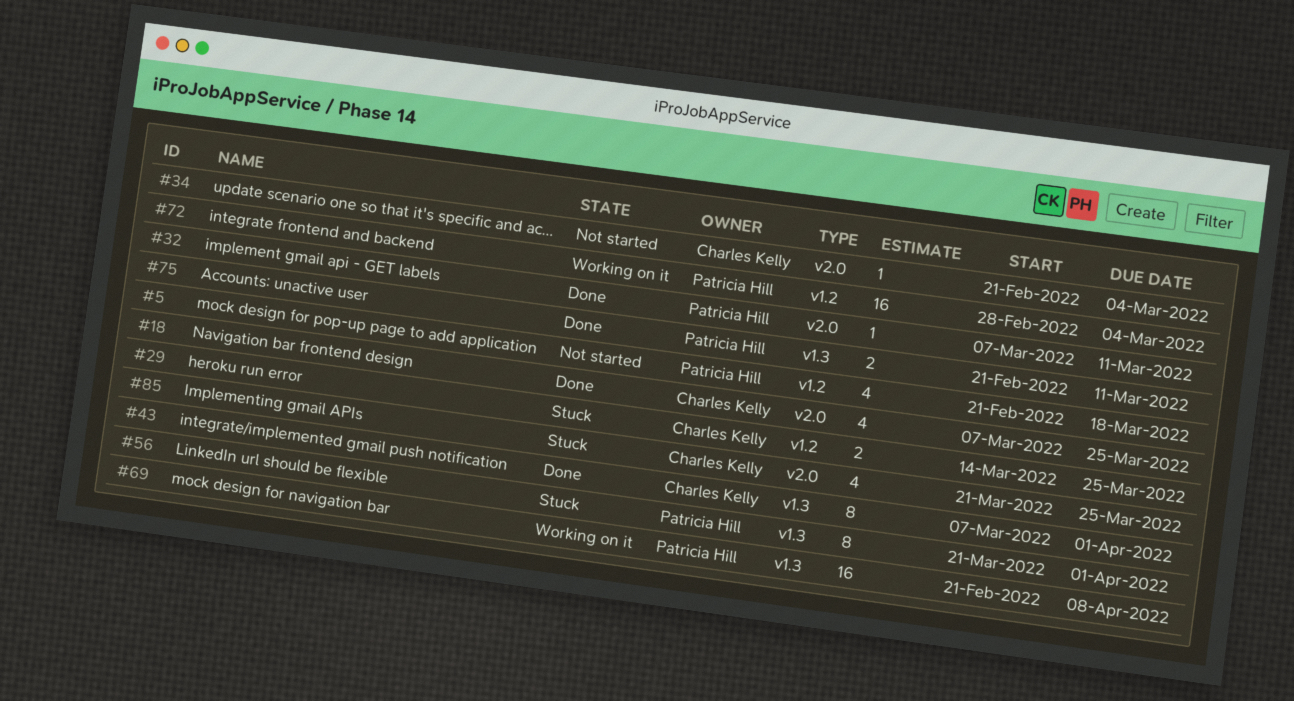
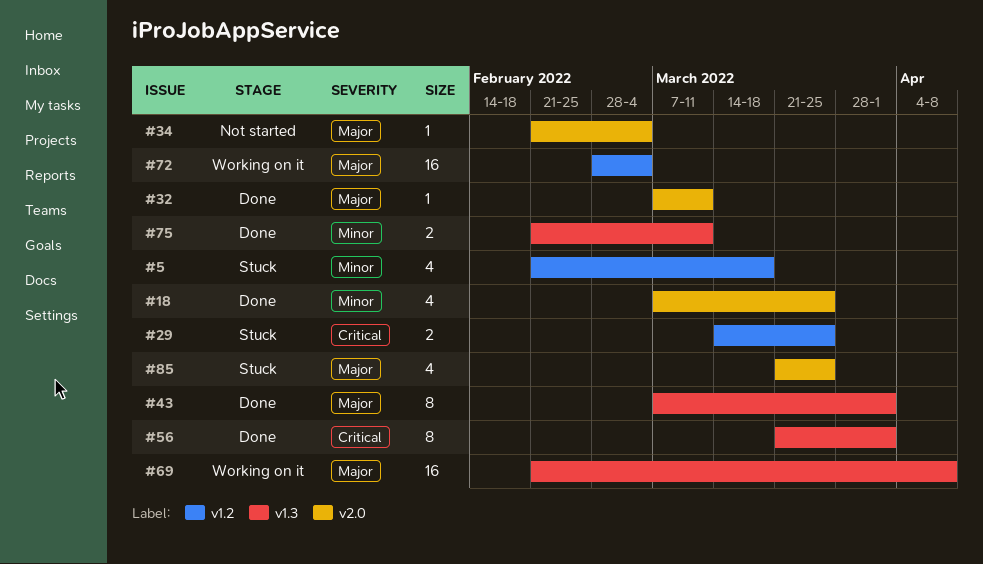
#5, status: Not started -> Stuck
#56, status: Stuck -> Done

